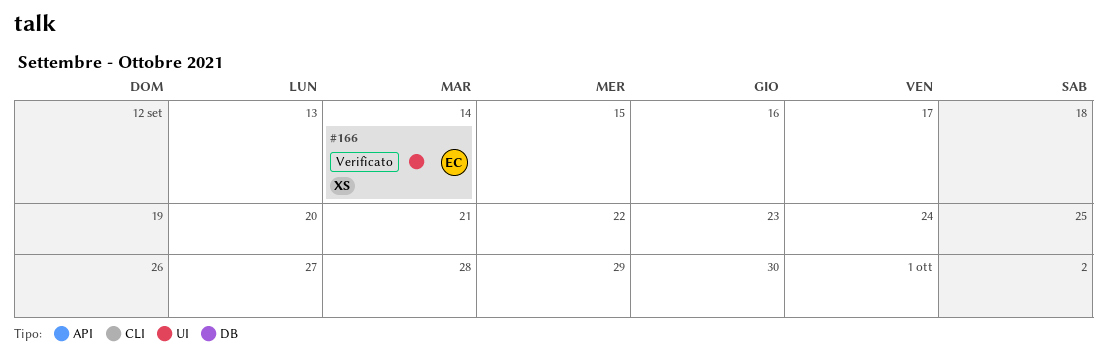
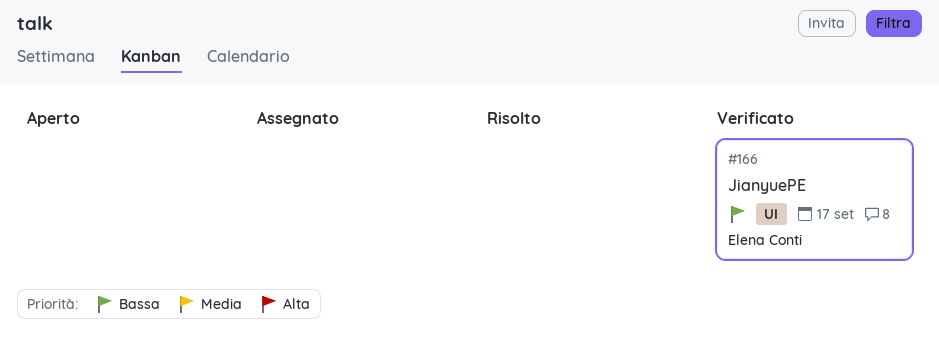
#166, due: Sep 14 -> Sep 17

